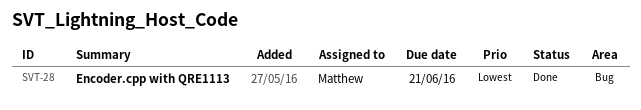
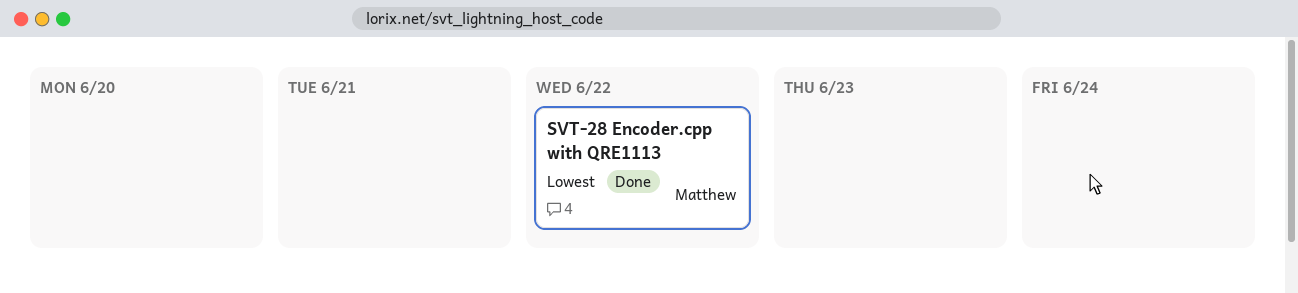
SVT-28, due: Jun 21 -> Jun 22

